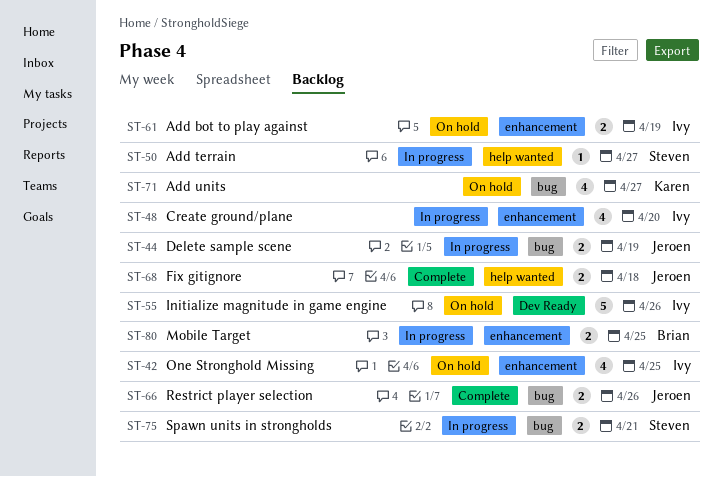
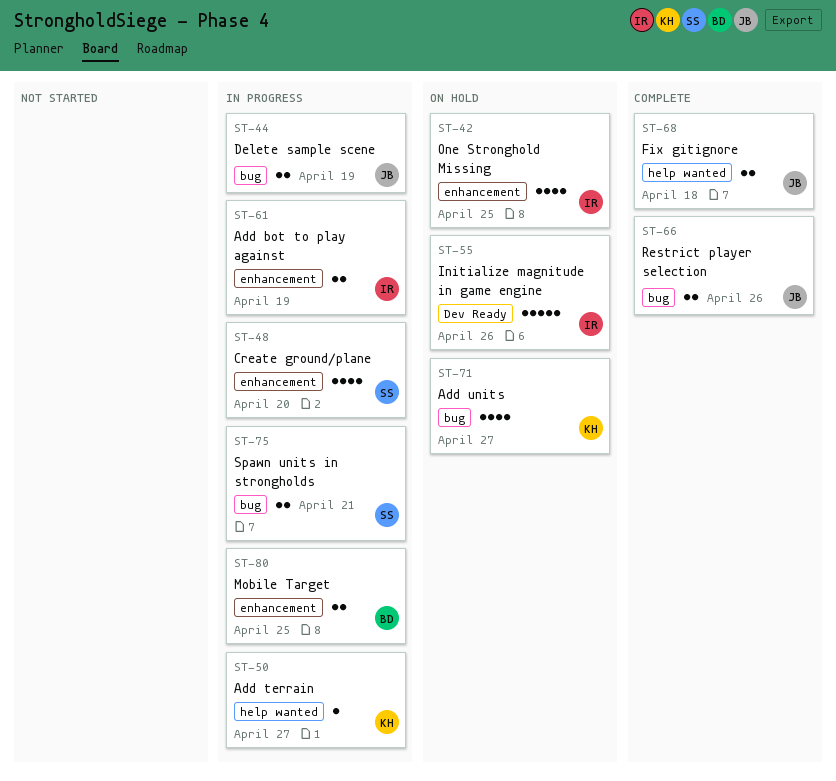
ST-48, owner: Ivy -> Steven
ST-50, owner: Steven -> Karen
ST-61, status: On hold -> In progress

